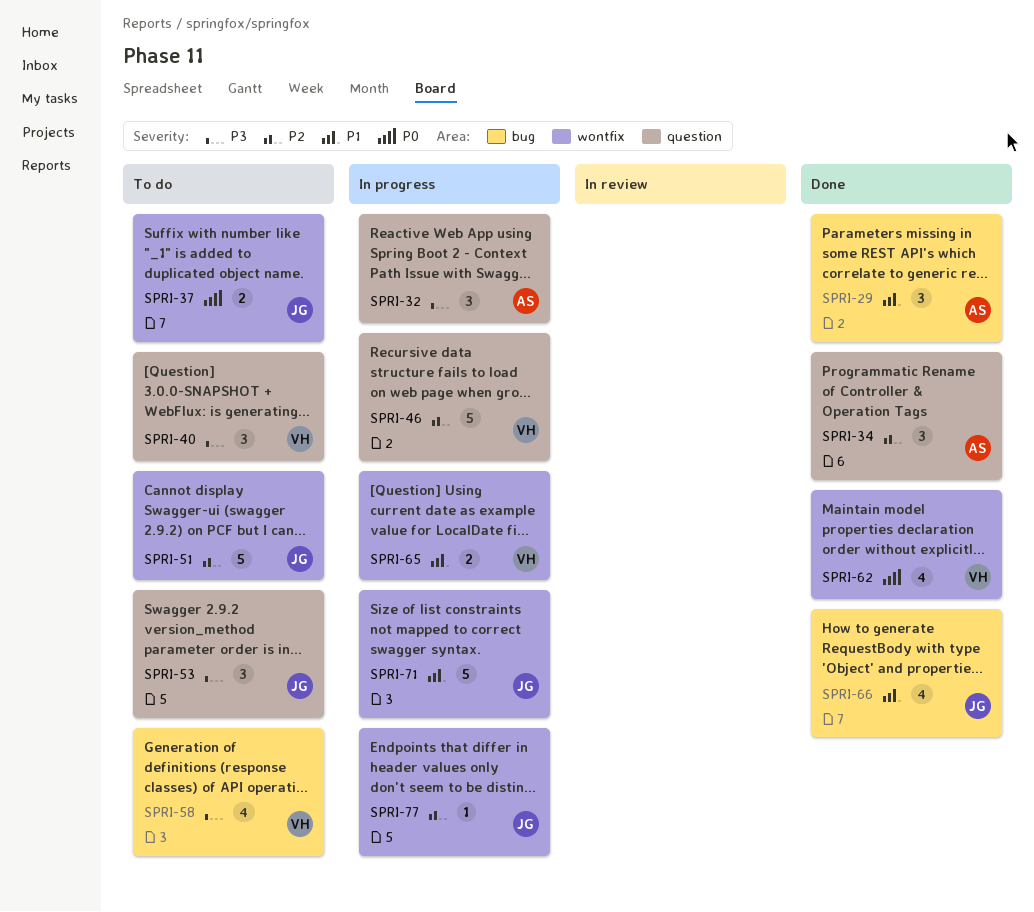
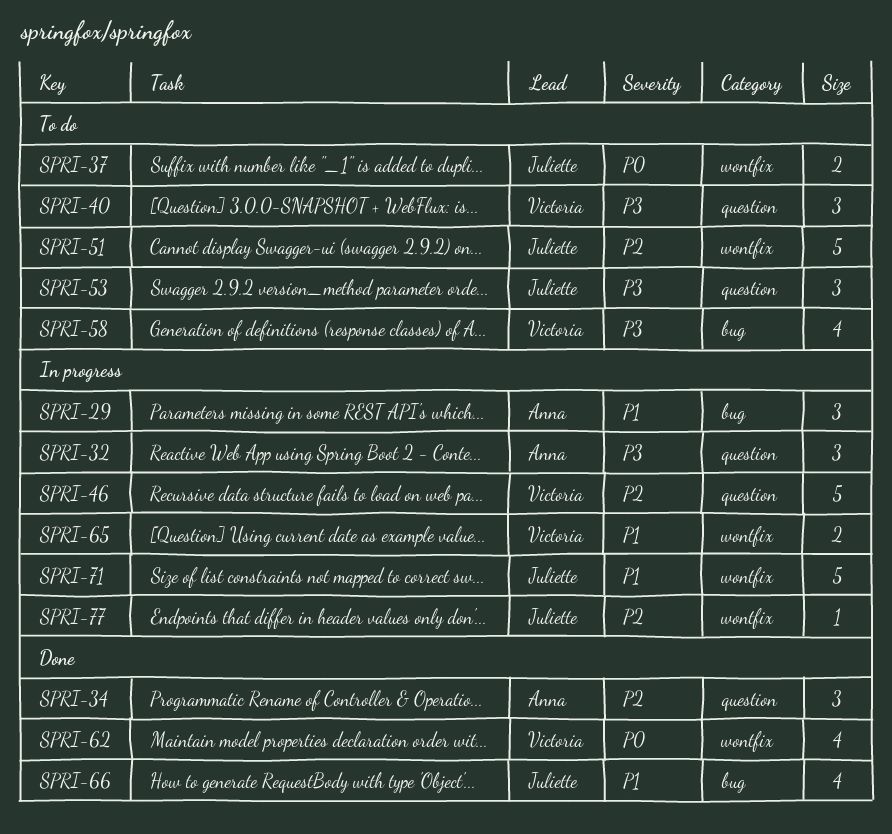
SPRI-29, status: Done -> In progress

